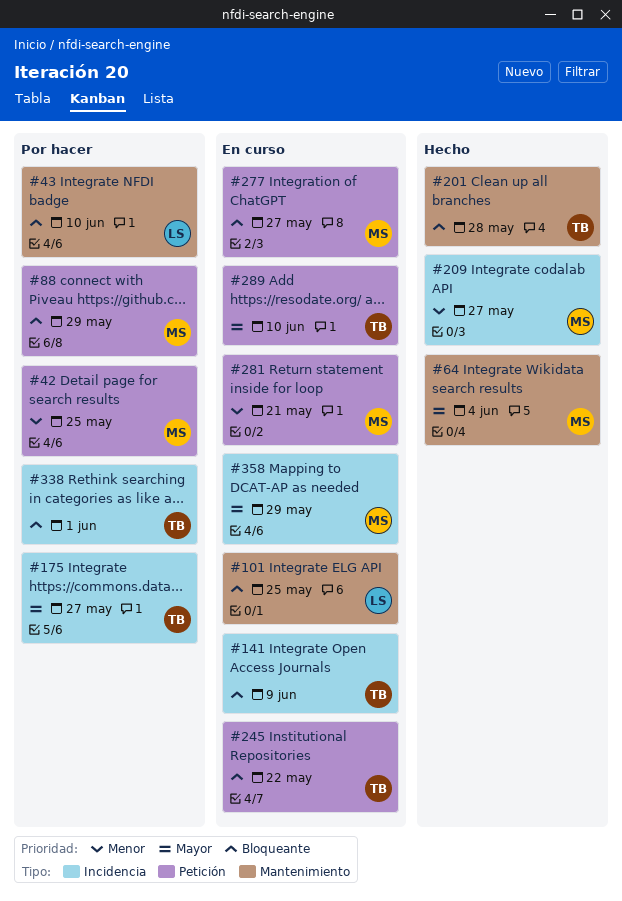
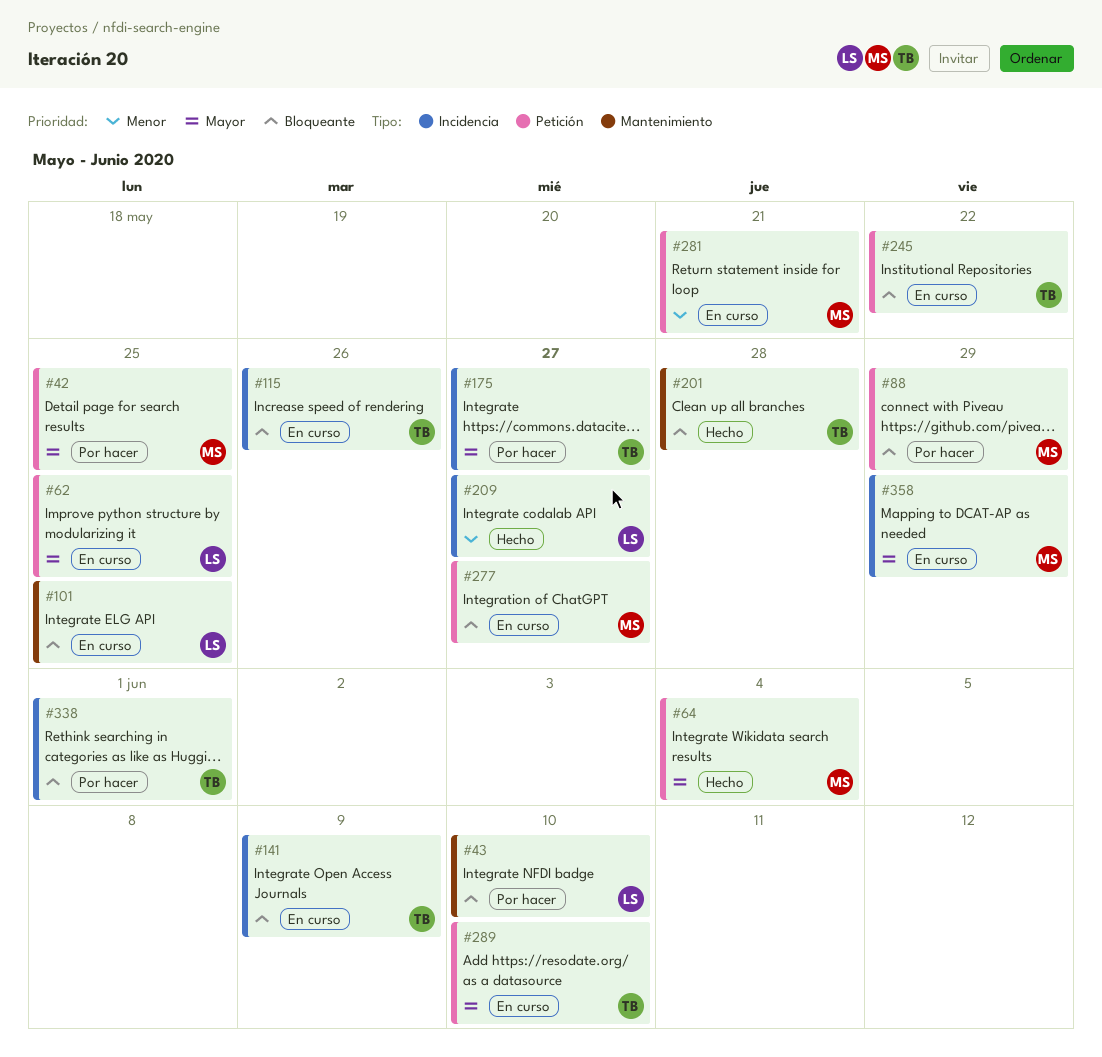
#42, priority: Menor -> Mayor
#62: none -> present
#64, label: Mantenimiento -> Petición
#115: none -> present
#209, owner: MS -> LS

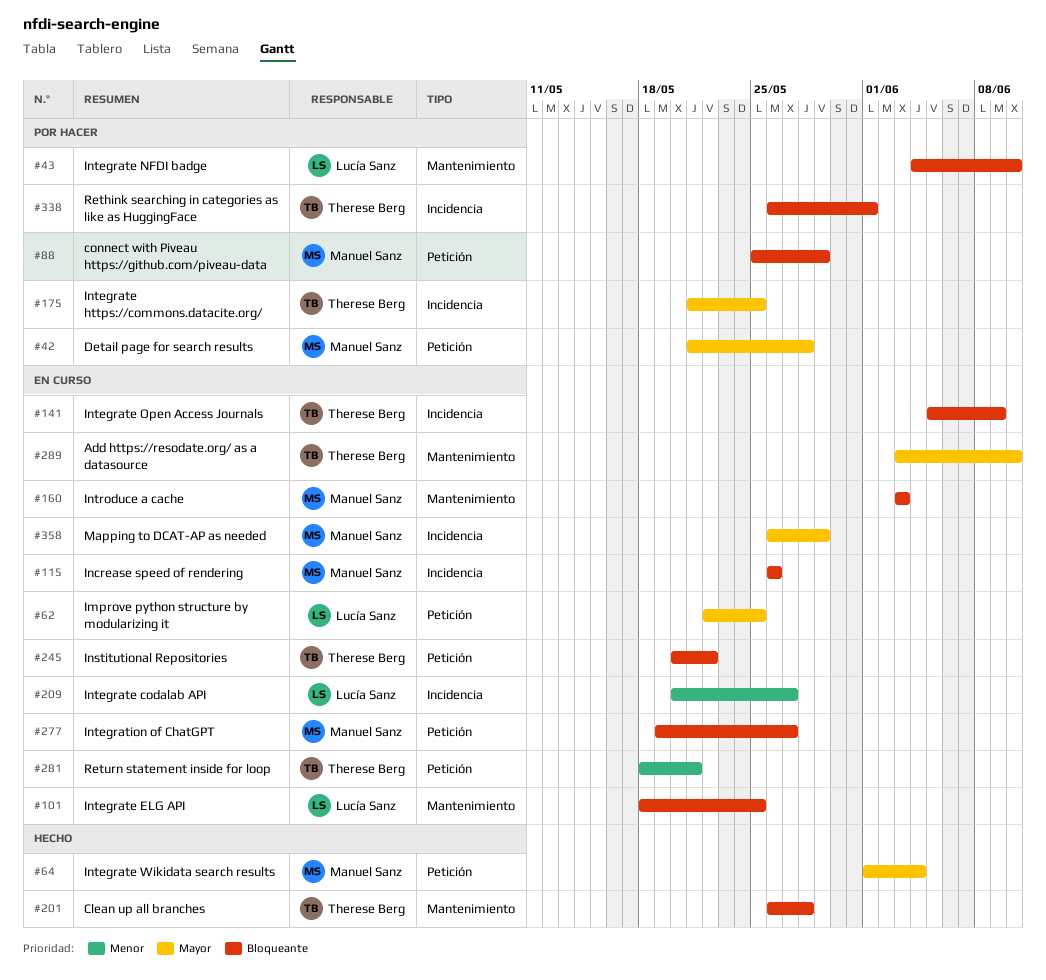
#42, due: May 25 -> May 28
#115, owner: Therese Berg -> Manuel Sanz
#160: none -> present
#175, due: May 27 -> May 25
#209, status: Hecho -> En curso
#281, owner: Manuel Sanz -> Therese Berg
#289, label: Petición -> Mantenimiento

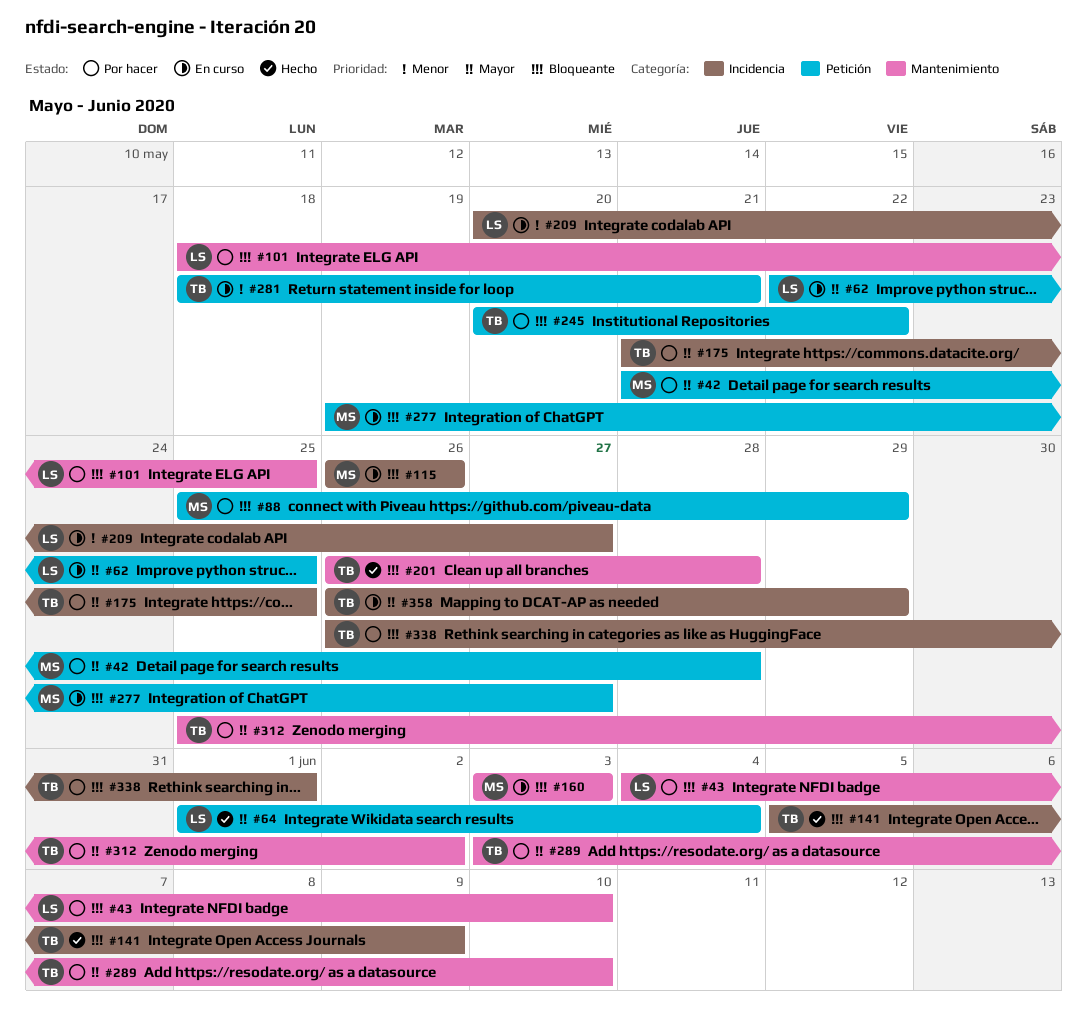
#64, owner: Manuel Sanz -> Lucía Sanz
#101, status: En curso -> Por hacer
#141, status: En curso -> Hecho
#245, status: En curso -> Por hacer
#289, status: En curso -> Por hacer
#312: none -> present
#358, owner: Manuel Sanz -> Therese Berg

